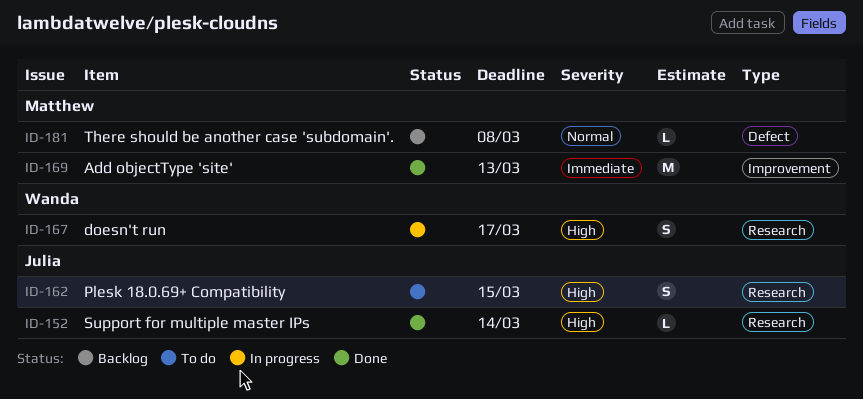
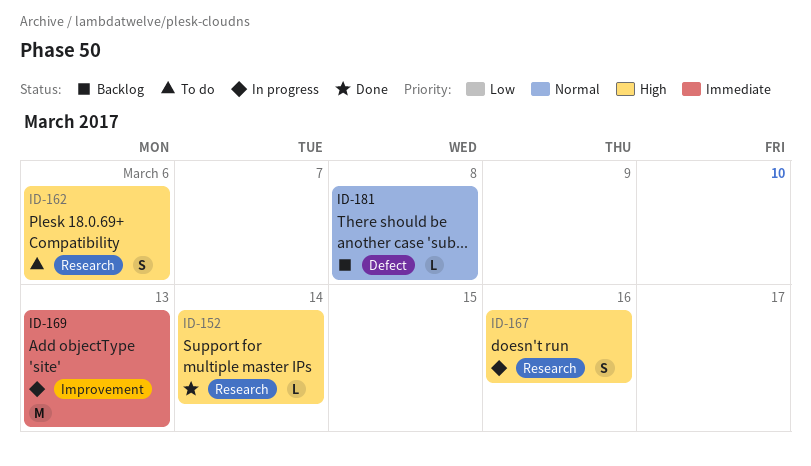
ID-162, due: Mar 15 -> Mar 6
ID-167, due: Mar 17 -> Mar 16
ID-169, status: Done -> In progress

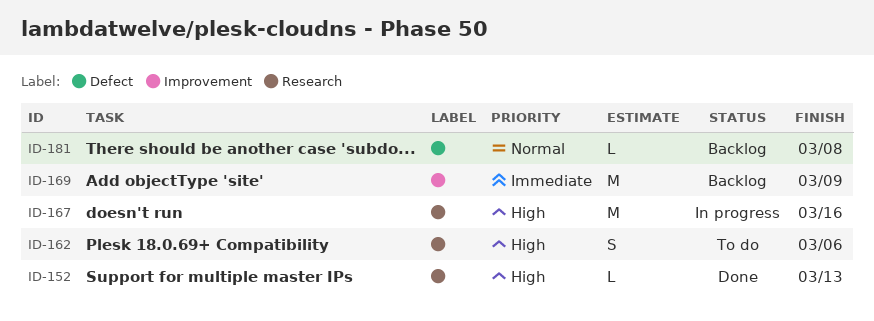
ID-152, due: Mar 14 -> Mar 13
ID-167, estimate: S -> M
ID-169, status: In progress -> Backlog
ID-169, due: Mar 13 -> Mar 9

